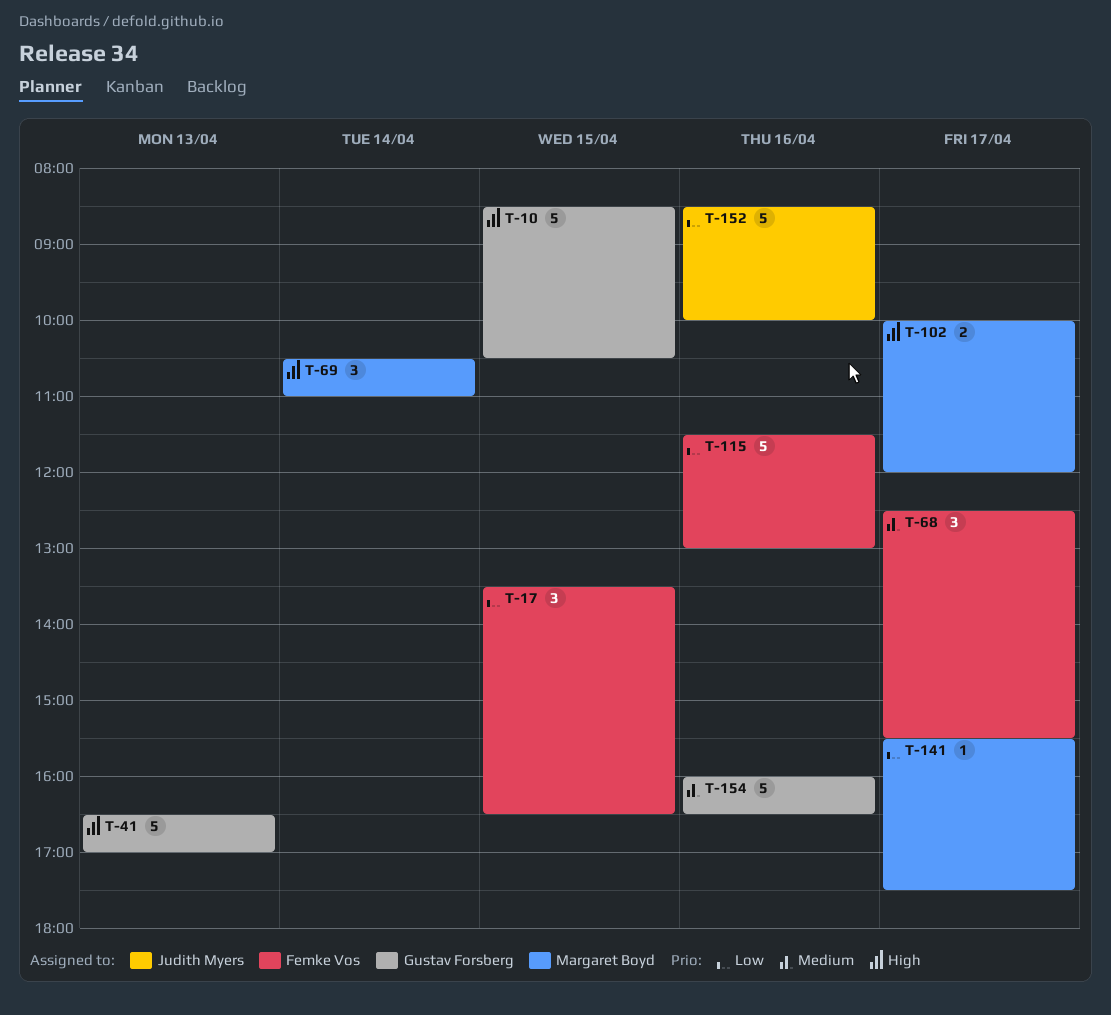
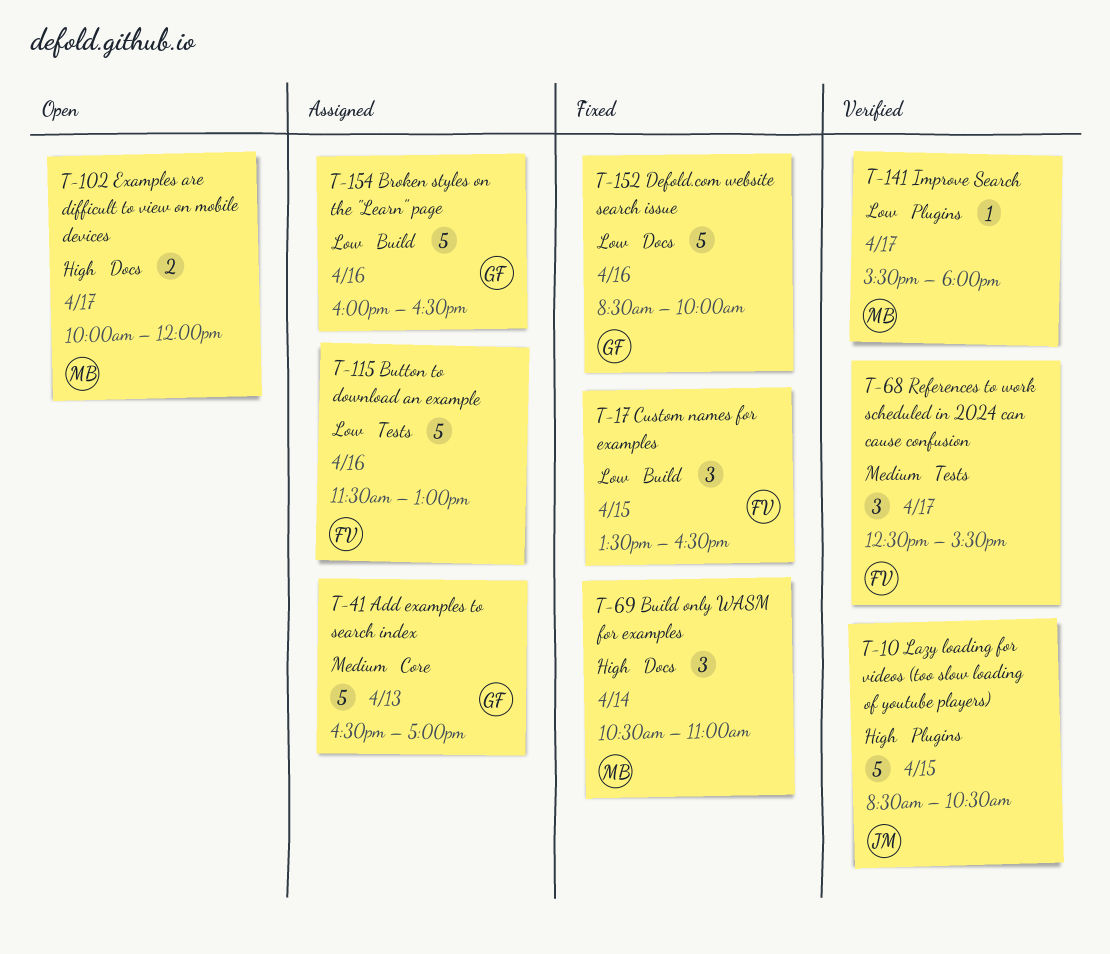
T-10, owner: Gustav Forsberg -> Judith Myers
T-41, priority: High -> Medium
T-141, ends: 17:30 -> 18:00
T-152, owner: Judith Myers -> Gustav Forsberg
T-154, priority: Medium -> Low

